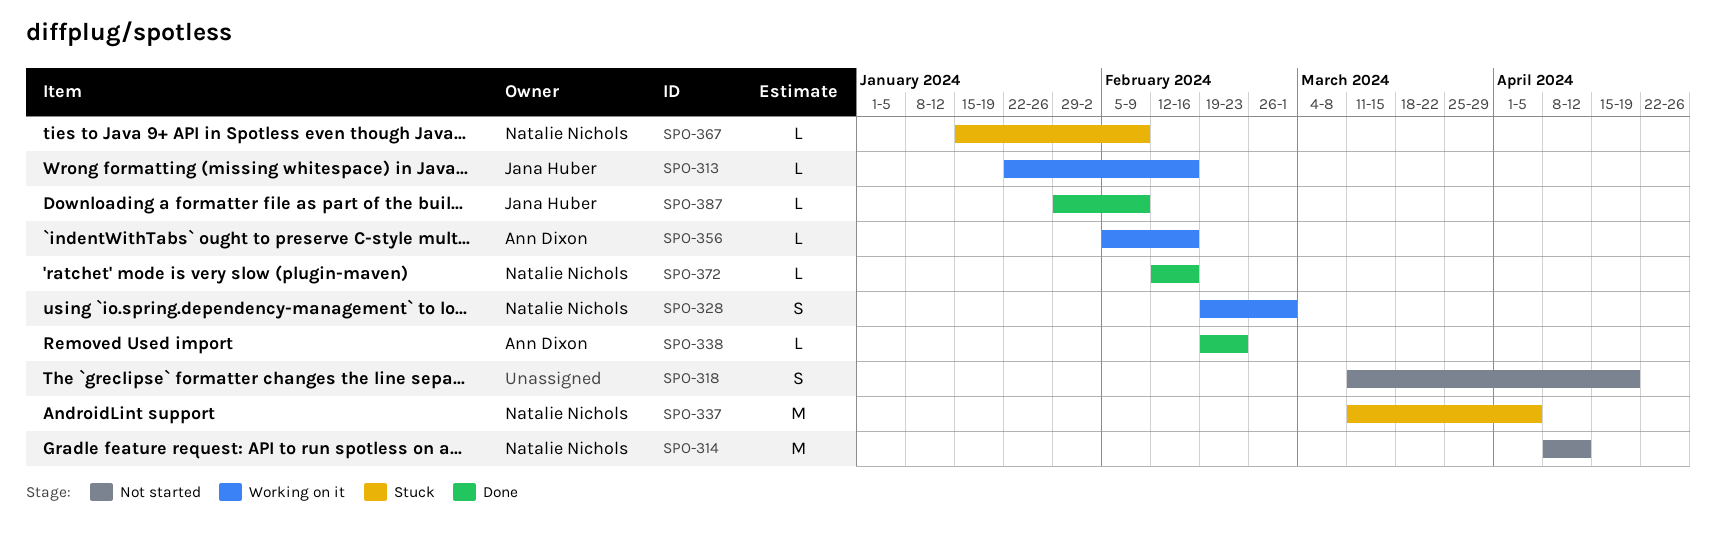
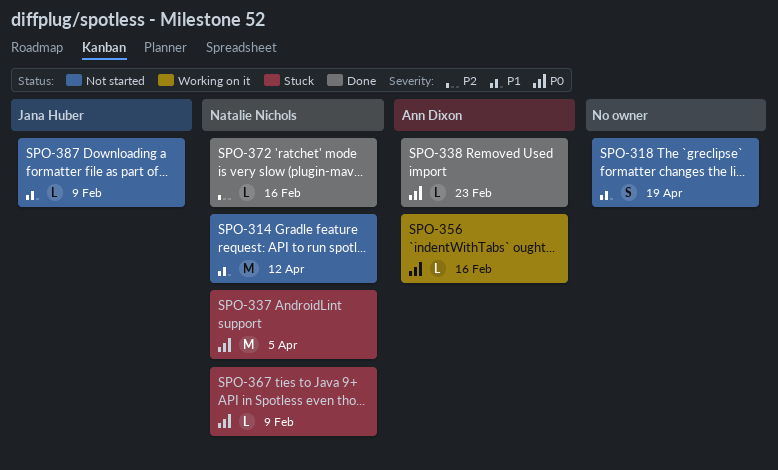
SPO-313: present -> none
SPO-328: present -> none
SPO-387, status: Done -> Not started

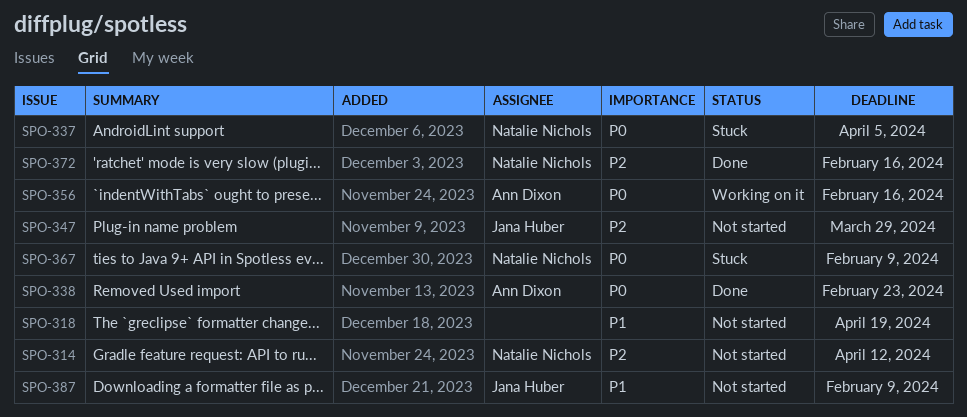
SPO-314, priority: P1 -> P2
SPO-347: none -> present

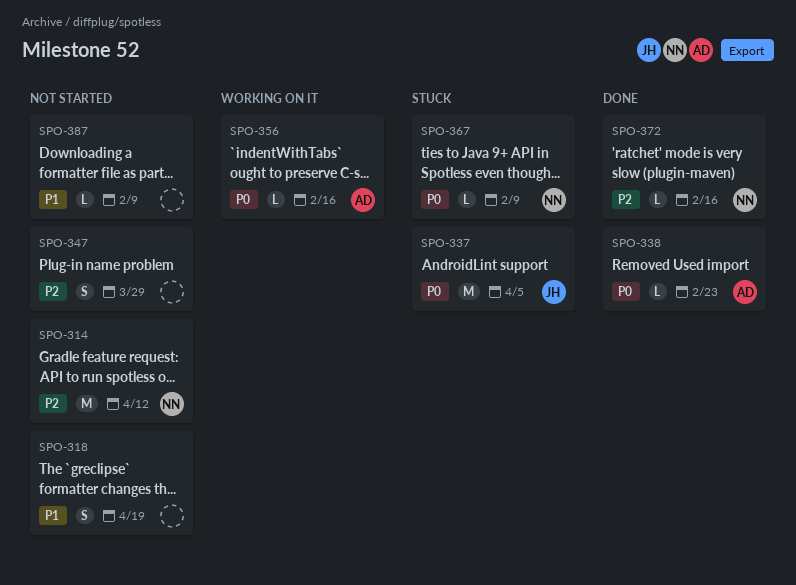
SPO-337, owner: Natalie Nichols -> Jana Huber
SPO-347, owner: Jana Huber -> none
SPO-387, owner: Jana Huber -> none

